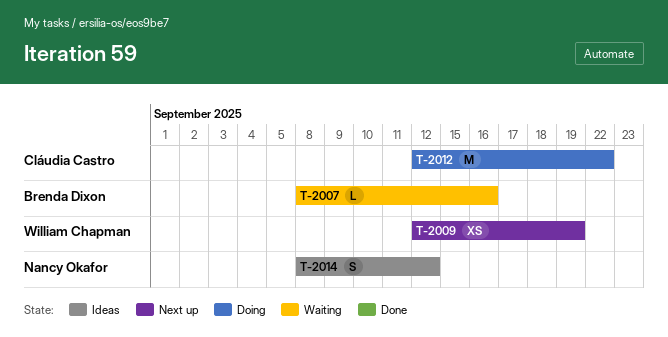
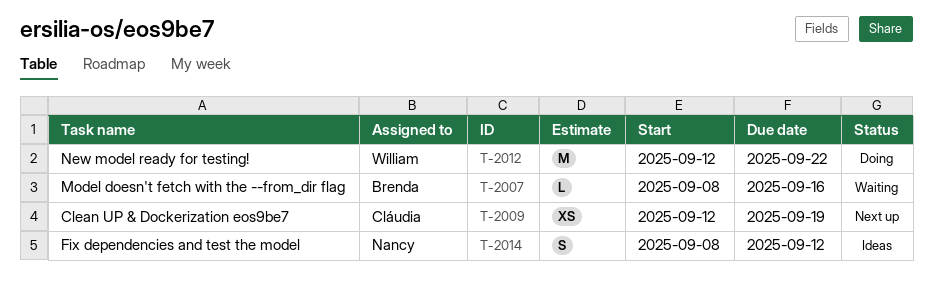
T-2009, owner: William Chapman -> Cláudia Castro
T-2012, owner: Cláudia Castro -> William Chapman

